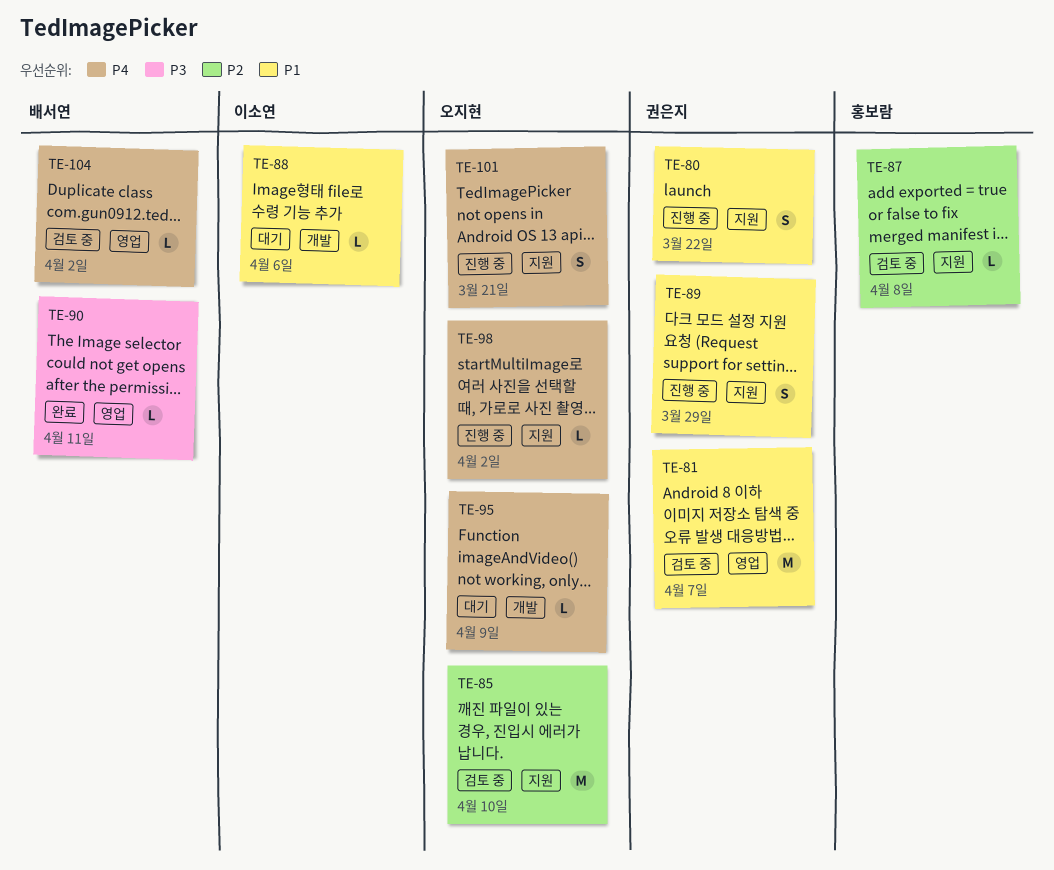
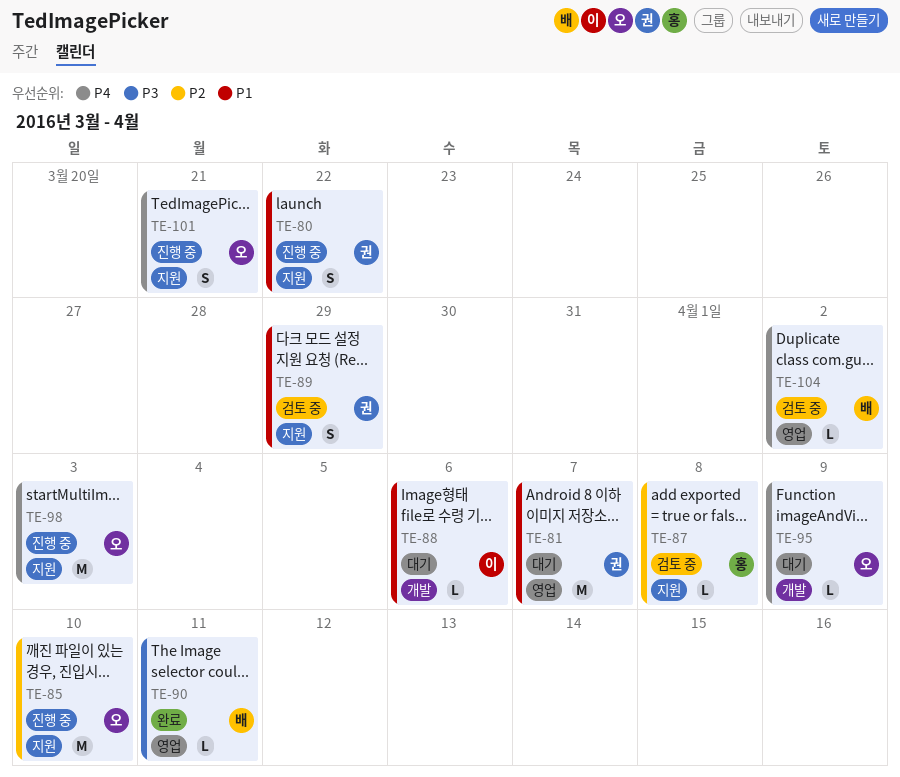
TE-81, status: 검토 중 -> 대기
TE-85, status: 검토 중 -> 진행 중
TE-89, status: 진행 중 -> 검토 중
TE-98, estimate: L -> M
TE-98, due: Apr 2 -> Apr 3

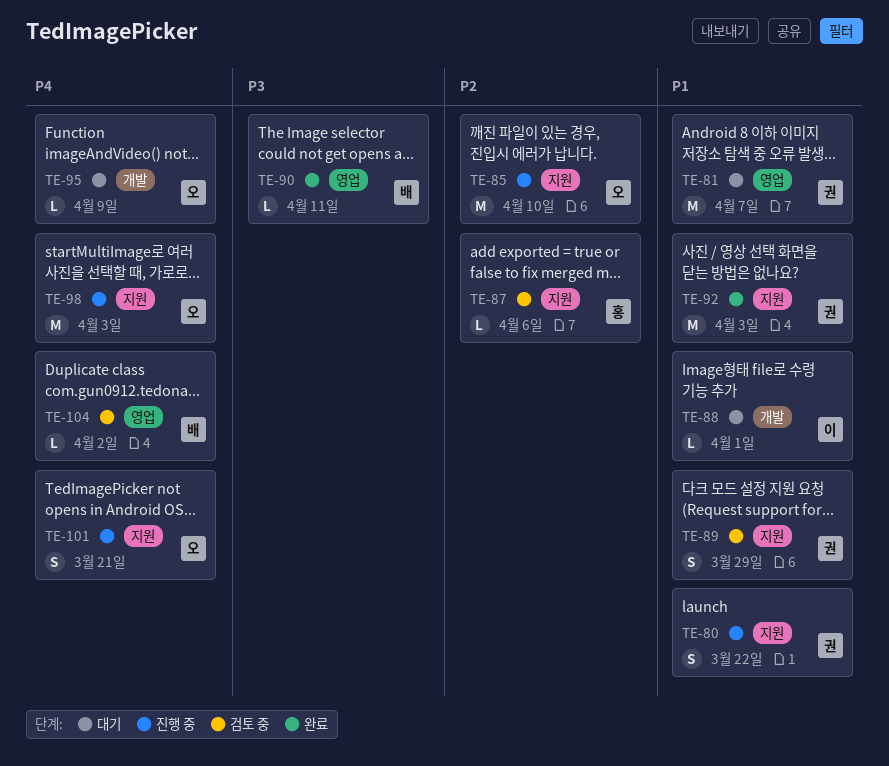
TE-87, due: Apr 8 -> Apr 6
TE-88, due: Apr 6 -> Apr 1
TE-92: none -> present

